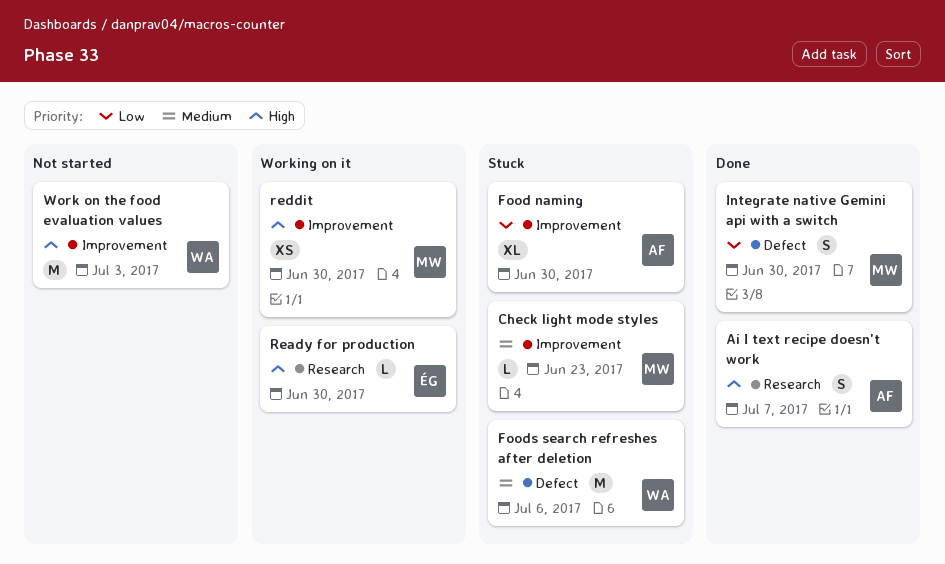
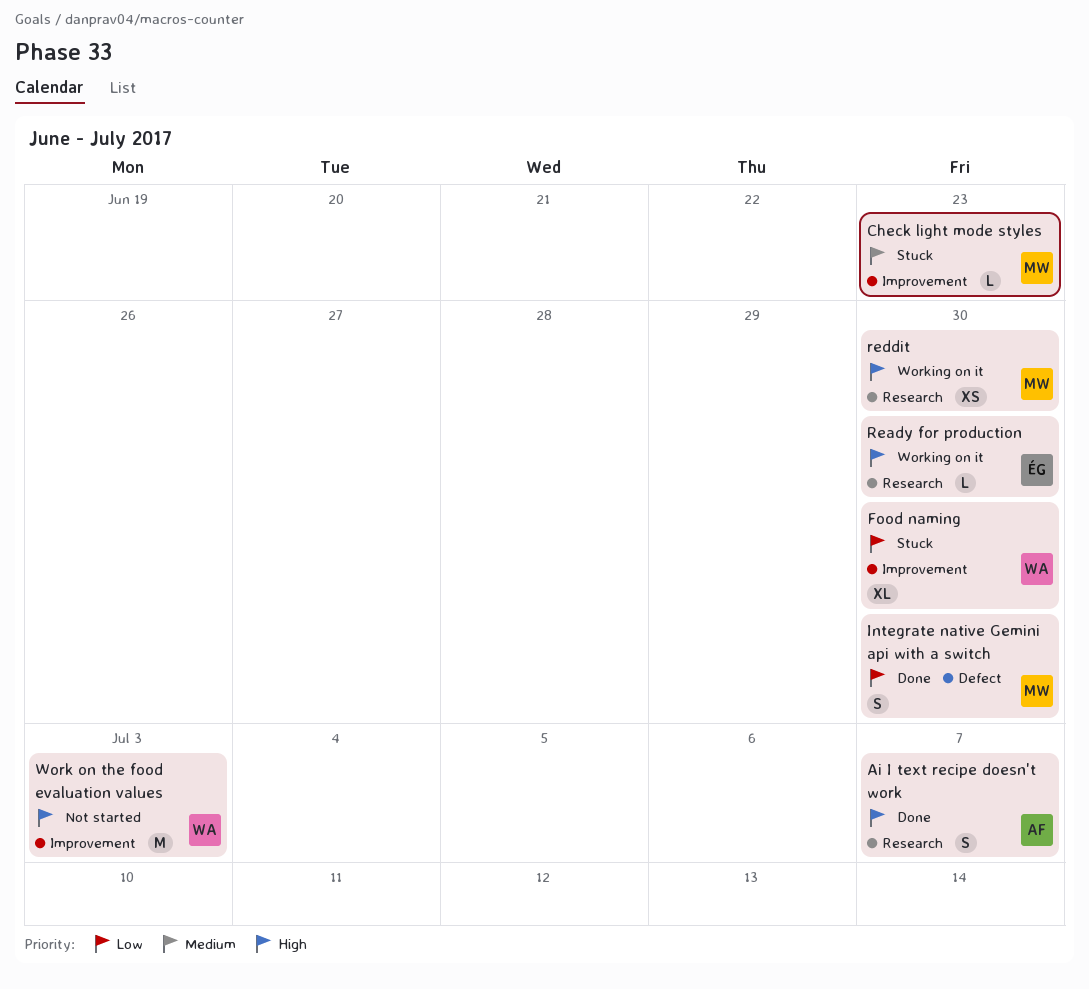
Food naming, owner: AF -> WA
Foods search refreshes after deletion: present -> none
reddit, label: Improvement -> Research

